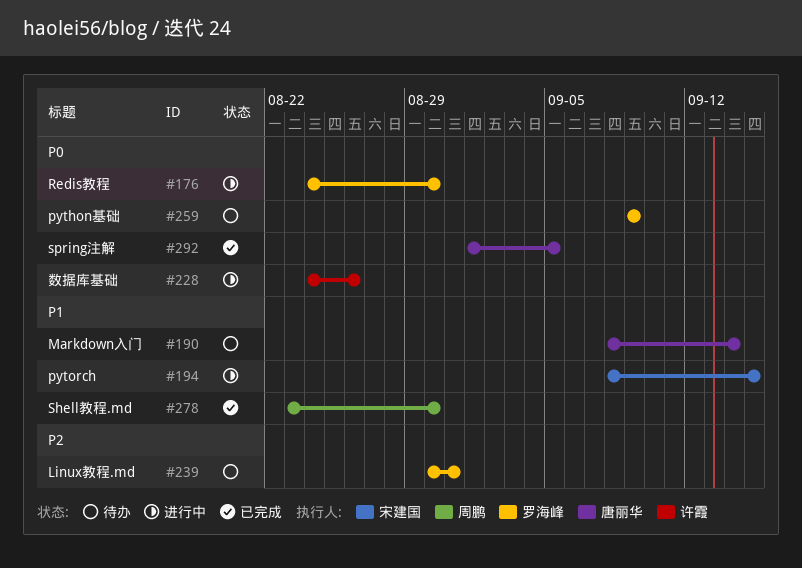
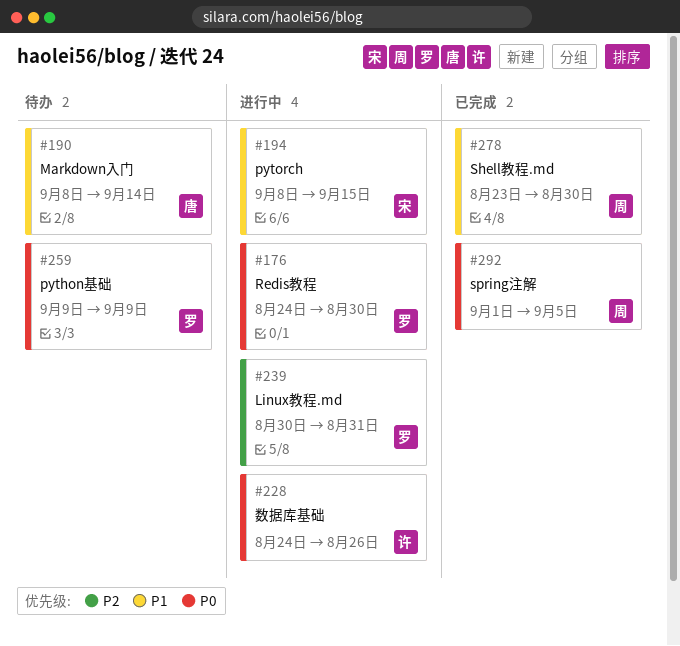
#239, status: 待办 -> 进行中
#292, owner: 唐丽华 -> 周鹏

